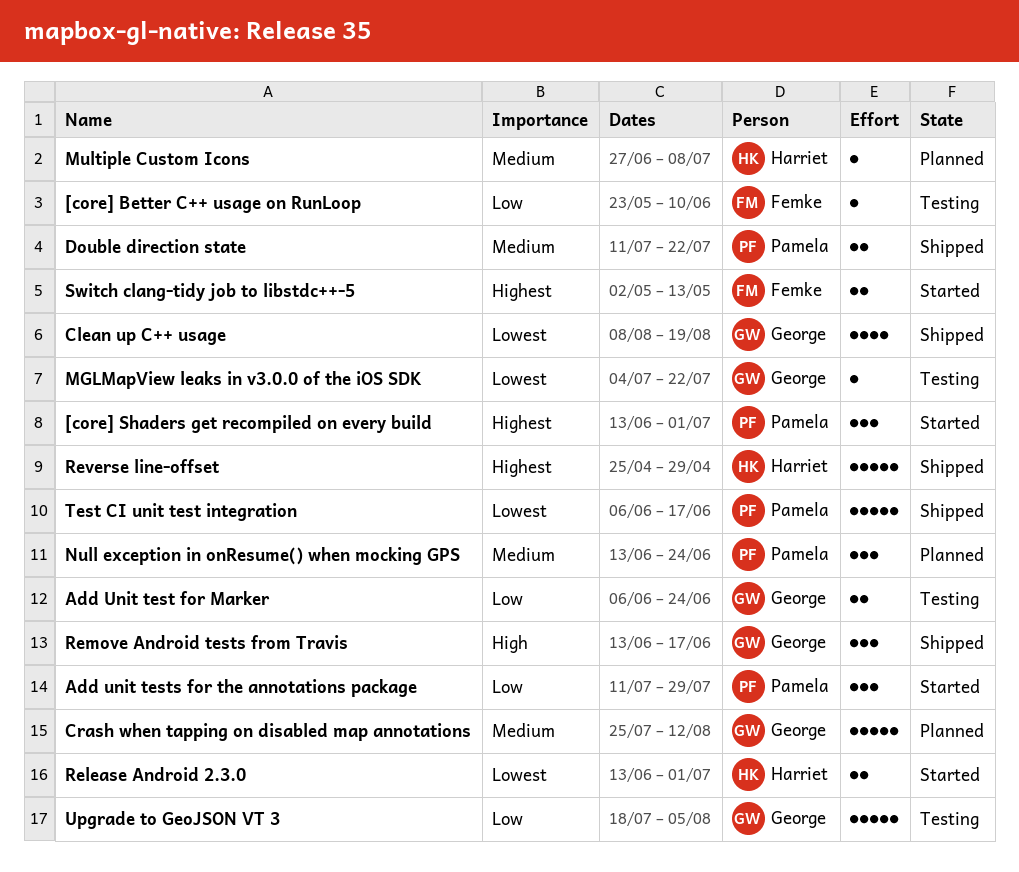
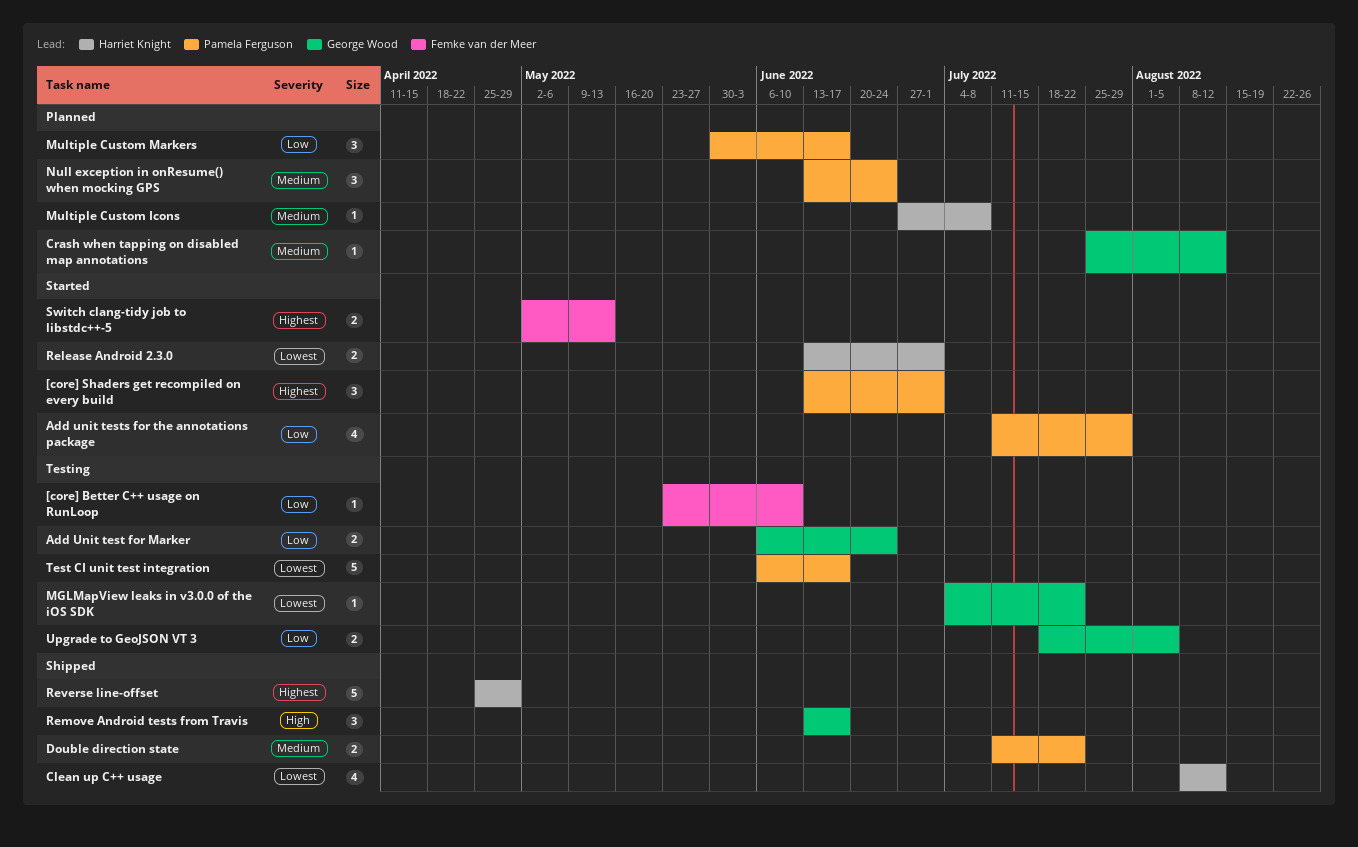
Add unit tests for the annotations package, estimate: 3 -> 4
Clean up C++ usage, owner: George Wood -> Harriet Knight
Clean up C++ usage, due: Aug 19 -> Aug 12
Crash when tapping on disabled map annotations, estimate: 5 -> 1
Multiple Custom Markers: none -> present
Test CI unit test integration, status: Shipped -> Testing
Upgrade to GeoJSON VT 3, estimate: 5 -> 2

